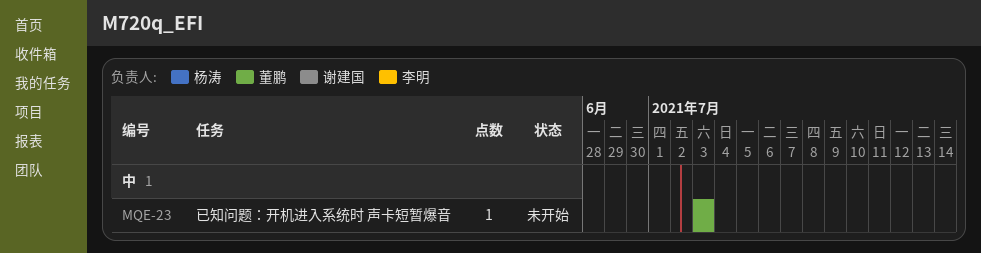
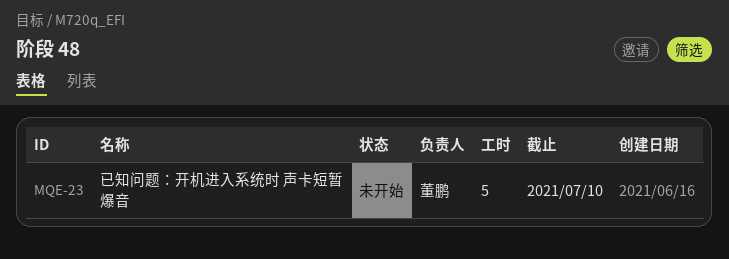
MQE-23, estimate: 1 -> 5
MQE-23, due: Jul 3 -> Jul 10

